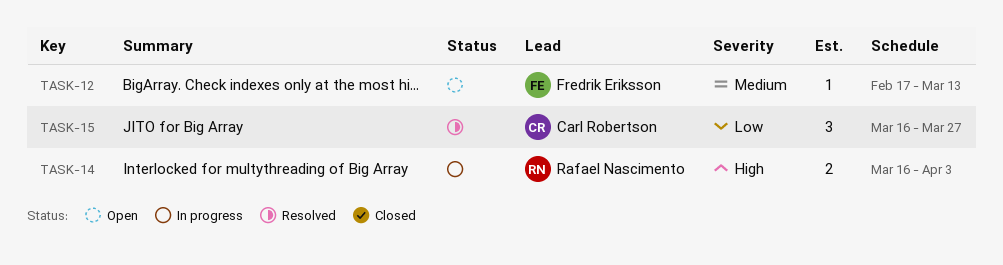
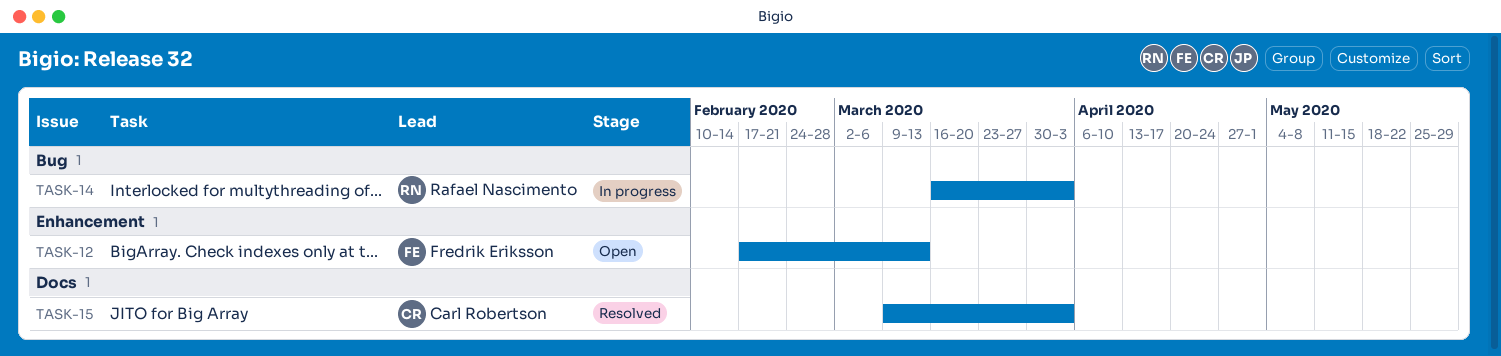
TASK-15, start: Mar 16 -> Mar 9
TASK-15, due: Mar 27 -> Apr 3

